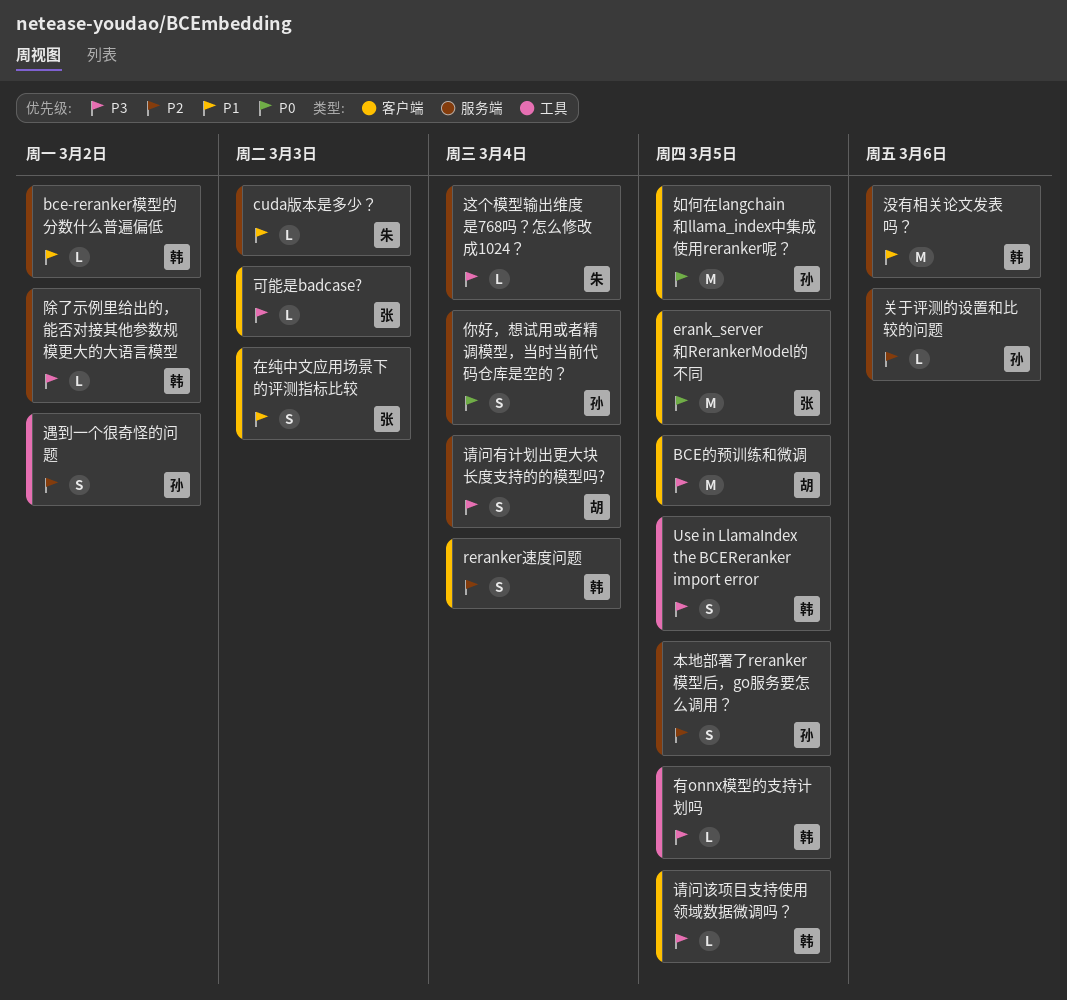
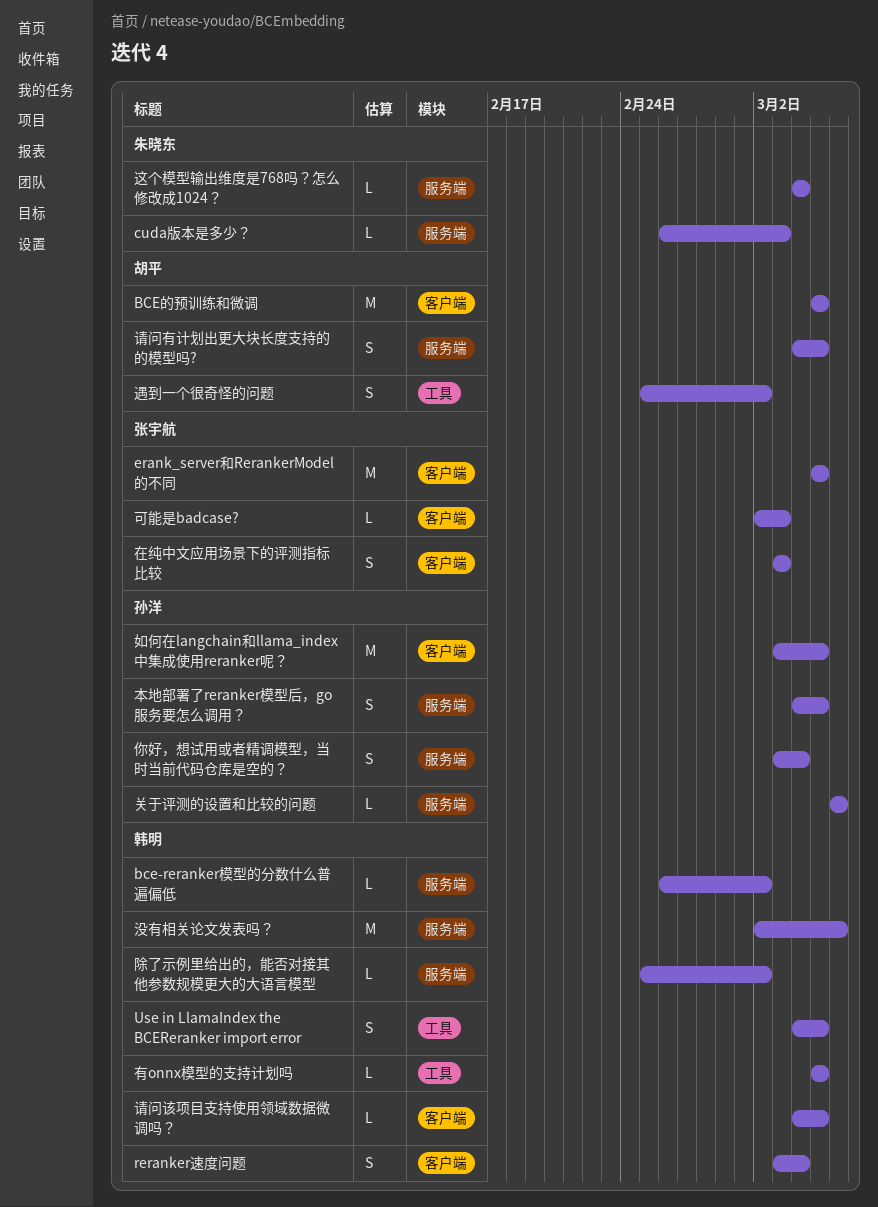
请问有计划出更大块长度支持的的模型吗?, due: Mar 4 -> Mar 5
遇到一个很奇怪的问题, owner: 孙洋 -> 胡平

